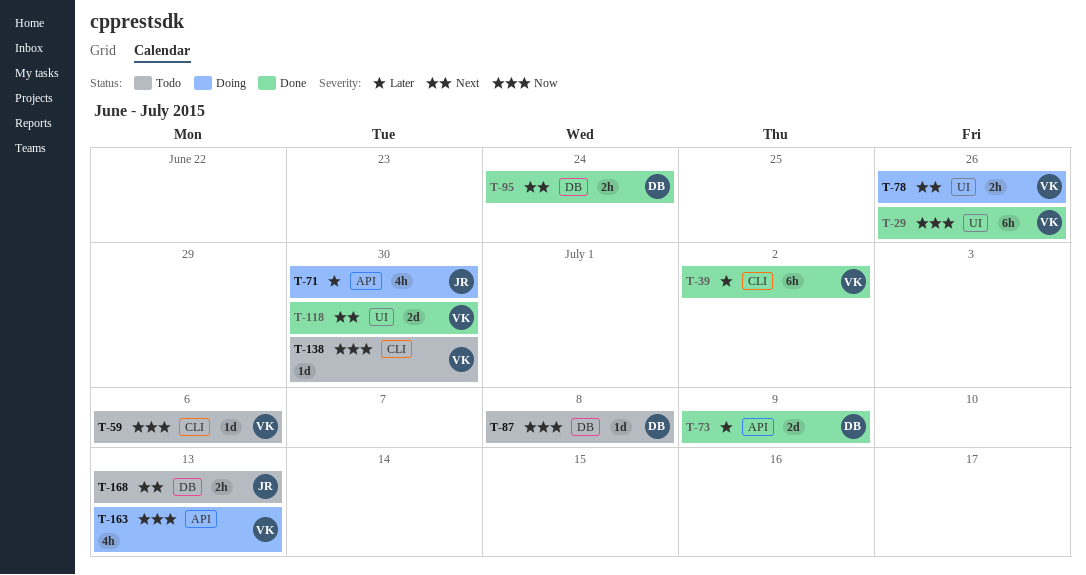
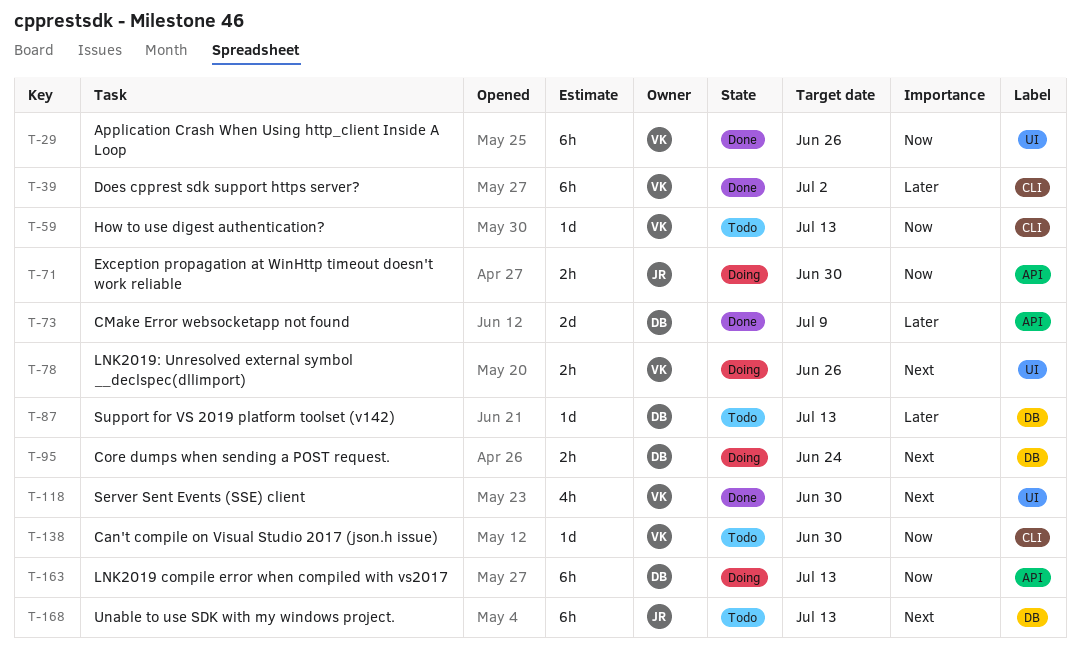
T-59, due: Jul 6 -> Jul 13
T-71, priority: Later -> Now
T-71, estimate: 4h -> 2h
T-87, priority: Now -> Later
T-87, due: Jul 8 -> Jul 13
T-95, status: Done -> Doing
T-118, estimate: 2d -> 4h
T-163, owner: VK -> DB
T-163, estimate: 4h -> 6h
T-168, estimate: 2h -> 6h

